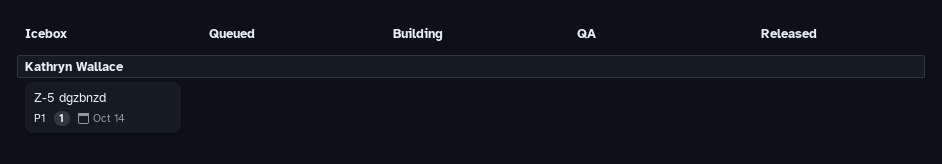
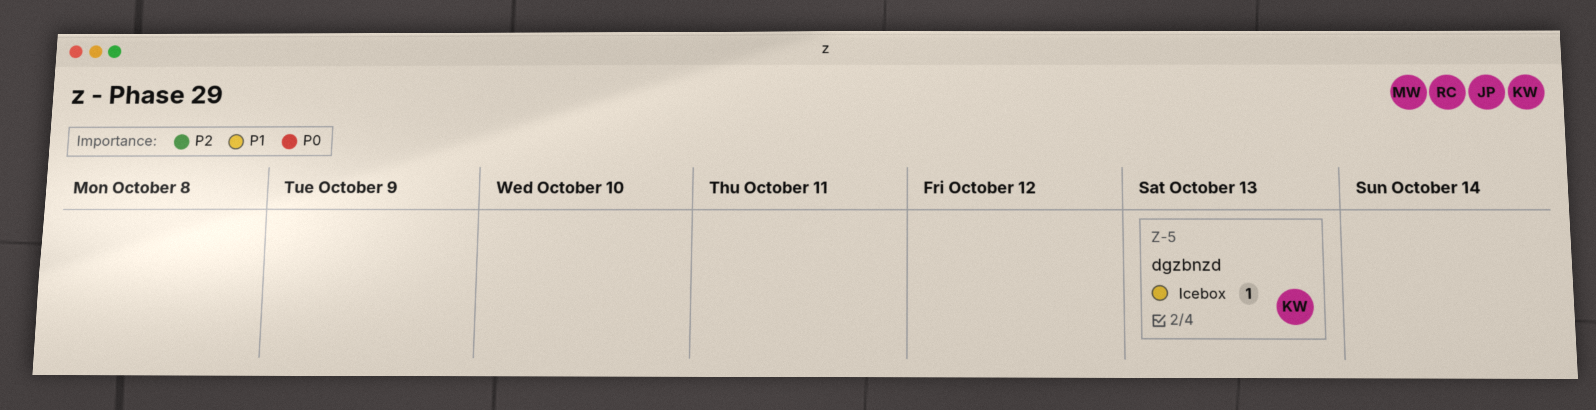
Z-5, due: Oct 14 -> Oct 13

